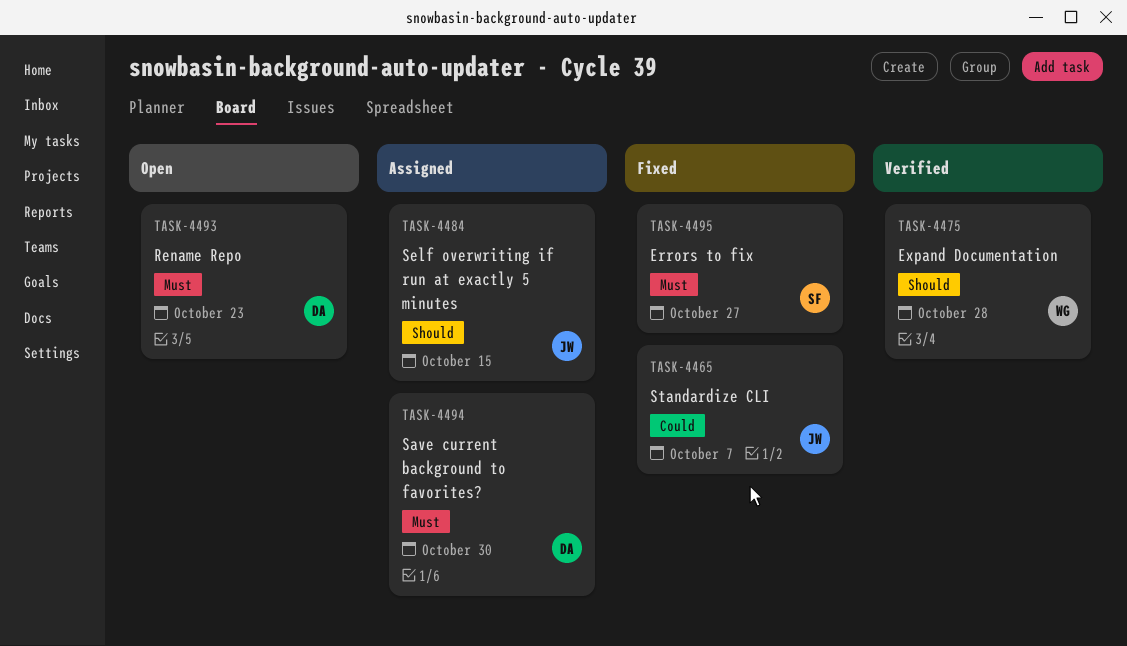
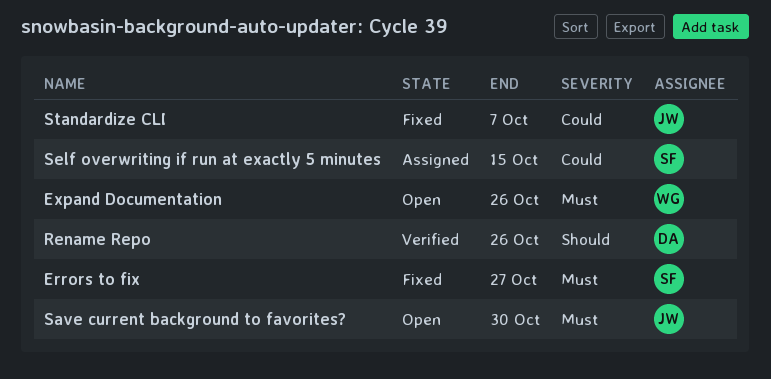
Expand Documentation, status: Verified -> Open
Expand Documentation, priority: Should -> Must
Expand Documentation, due: Oct 28 -> Oct 26
Rename Repo, status: Open -> Verified
Rename Repo, priority: Must -> Should
Rename Repo, due: Oct 23 -> Oct 26
Save current background to favorites?, status: Assigned -> Open
Save current background to favorites?, owner: DA -> JW
Self overwriting if run at exactly 5 minutes, owner: JW -> SF
Self overwriting if run at exactly 5 minutes, priority: Should -> Could

